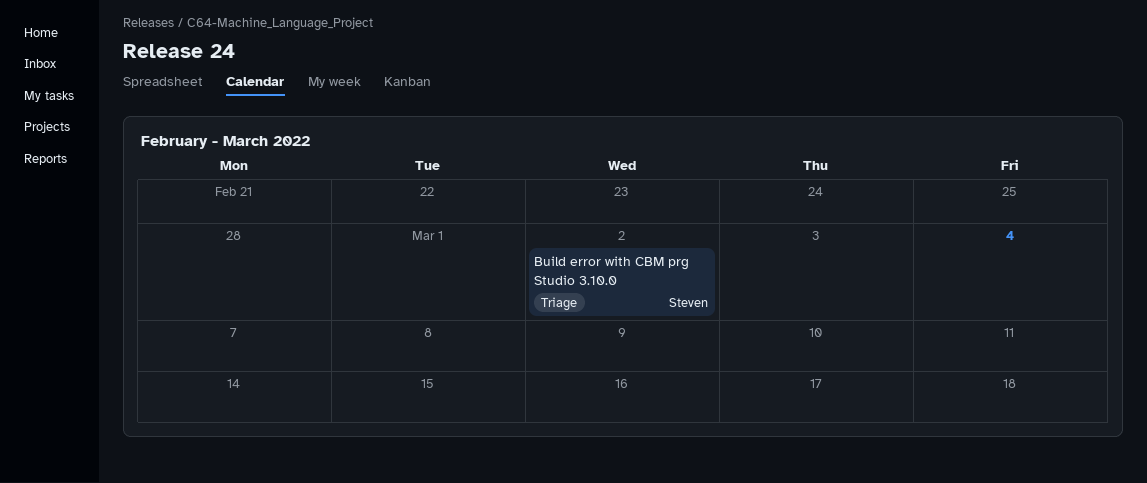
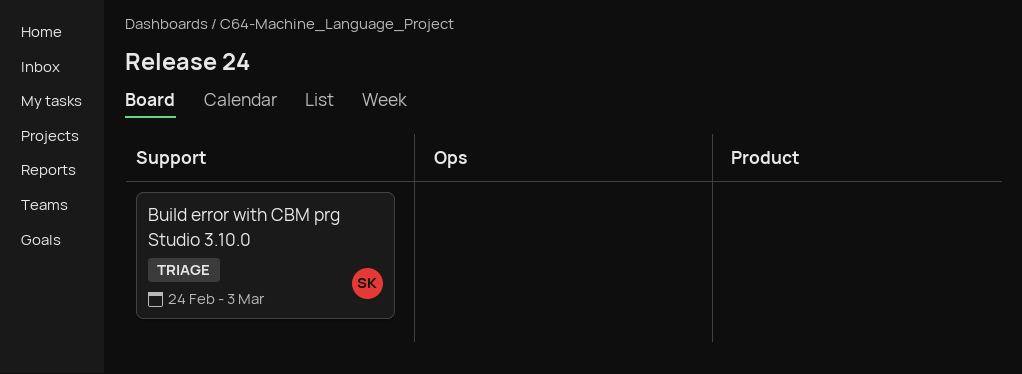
Build error with CBM prg Studio 3.10.0, due: Mar 2 -> Mar 3

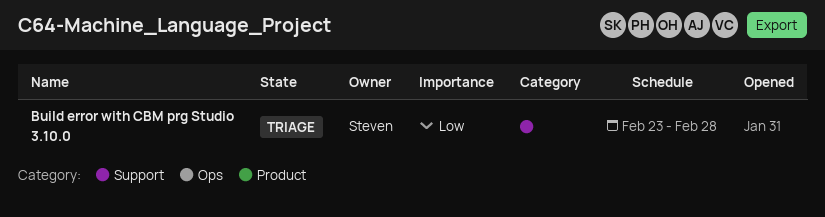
Build error with CBM prg Studio 3.10.0, start: Feb 24 -> Feb 23
Build error with CBM prg Studio 3.10.0, due: Mar 3 -> Feb 28

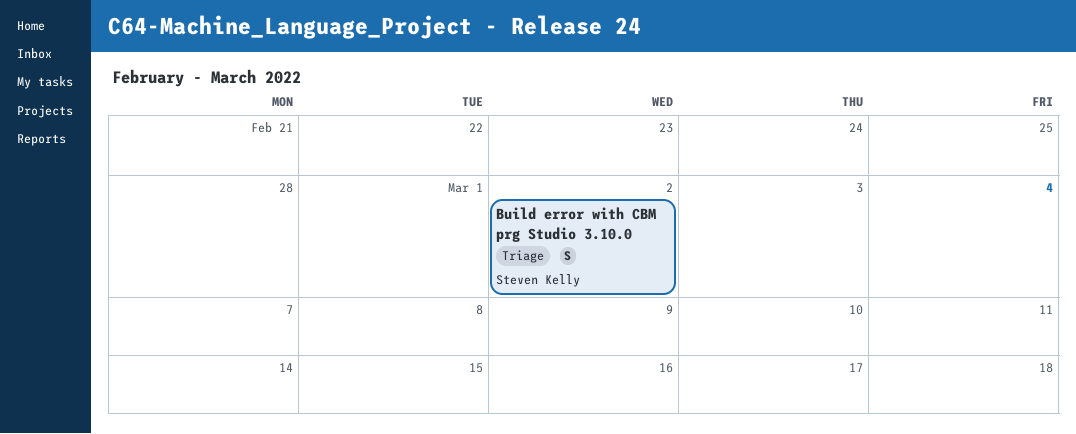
Build error with CBM prg Studio 3.10.0, due: Feb 28 -> Mar 2

